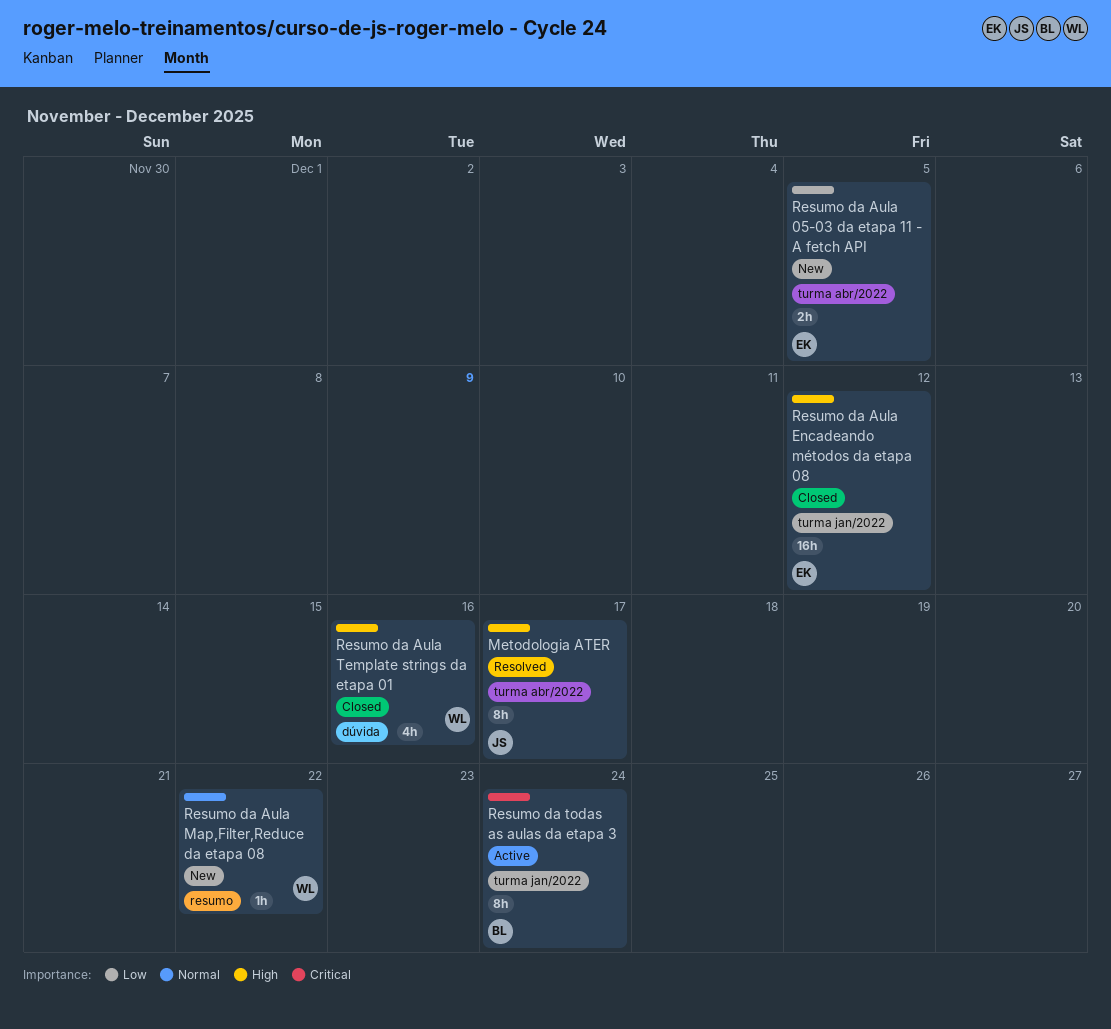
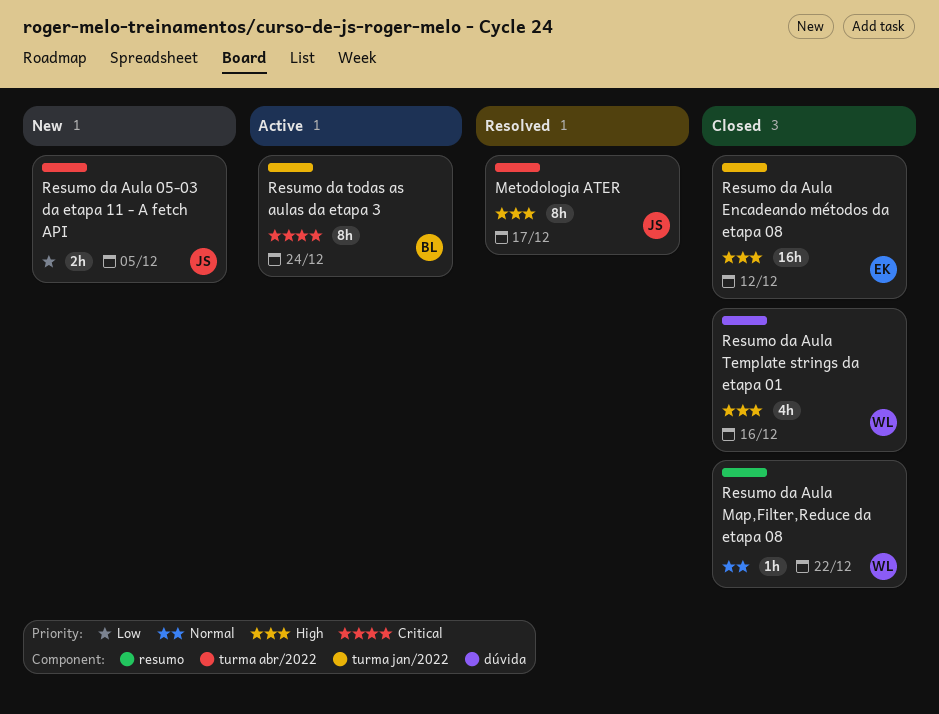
Resumo da Aula 05-03 da etapa 11 - A fetch API, owner: EK -> JS
Resumo da Aula Map,Filter,Reduce da etapa 08, status: New -> Closed

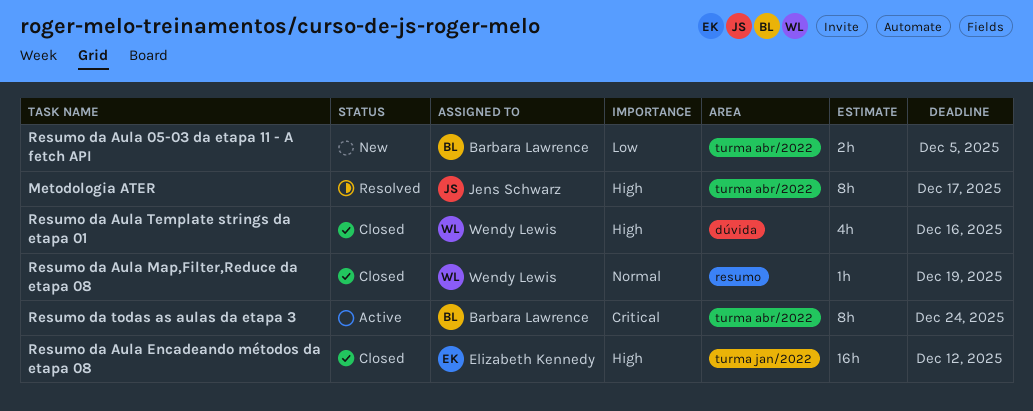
Resumo da Aula 05-03 da etapa 11 - A fetch API, owner: Jens Schwarz -> Barbara Lawrence
Resumo da Aula Map,Filter,Reduce da etapa 08, due: Dec 22 -> Dec 19
Resumo da todas as aulas da etapa 3, label: turma jan/2022 -> turma abr/2022

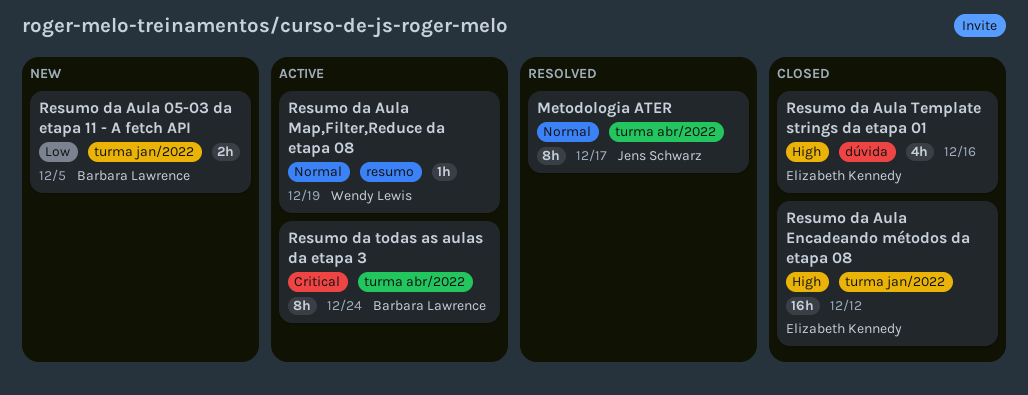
Metodologia ATER, priority: High -> Normal
Resumo da Aula 05-03 da etapa 11 - A fetch API, label: turma abr/2022 -> turma jan/2022
Resumo da Aula Map,Filter,Reduce da etapa 08, status: Closed -> Active
Resumo da Aula Template strings da etapa 01, owner: Wendy Lewis -> Elizabeth Kennedy

